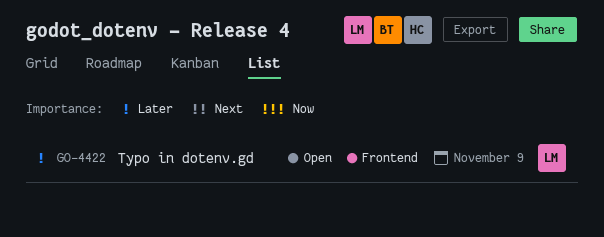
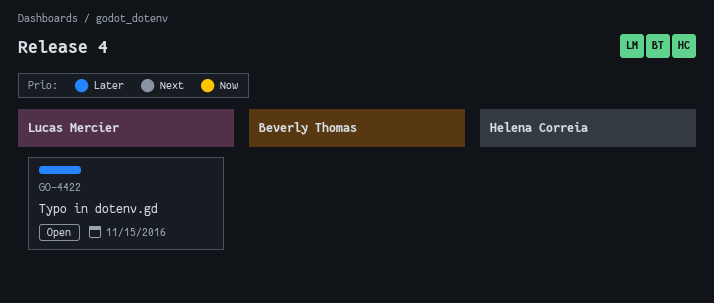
GO-4422, due: Nov 9 -> Nov 15

